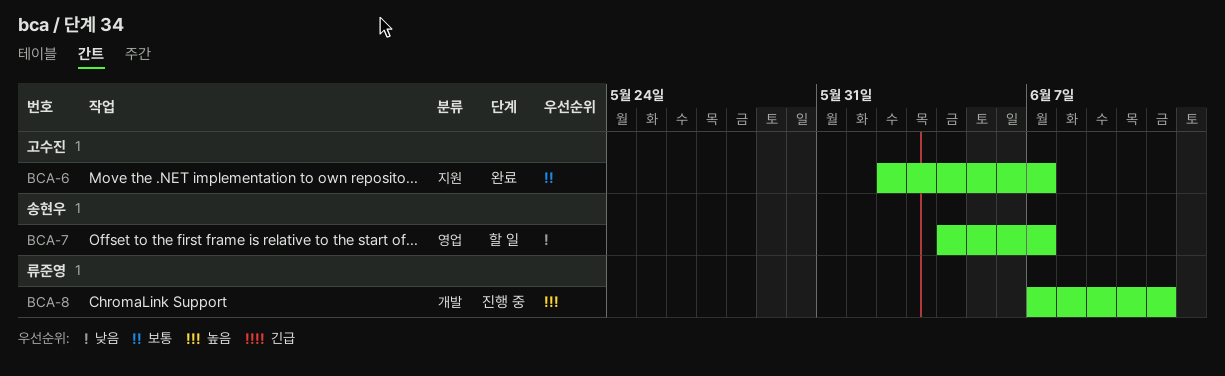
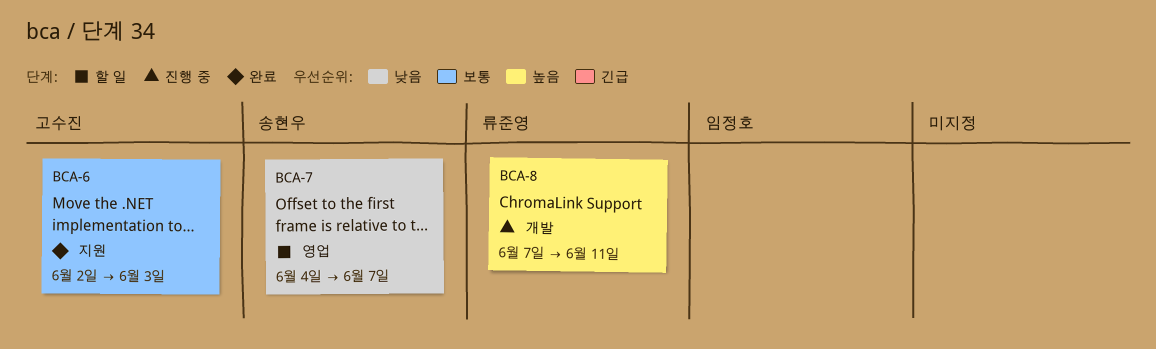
BCA-6, due: Jun 7 -> Jun 3

